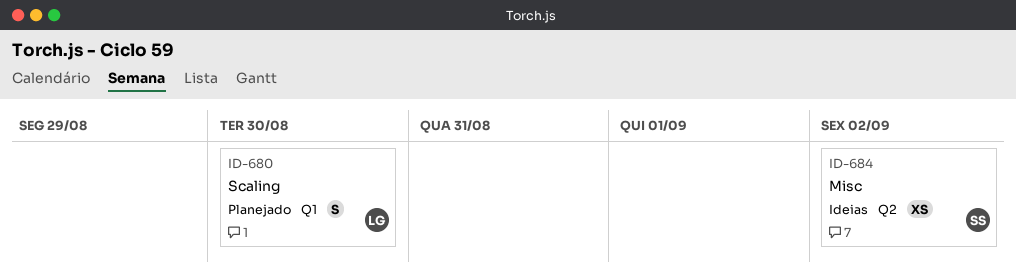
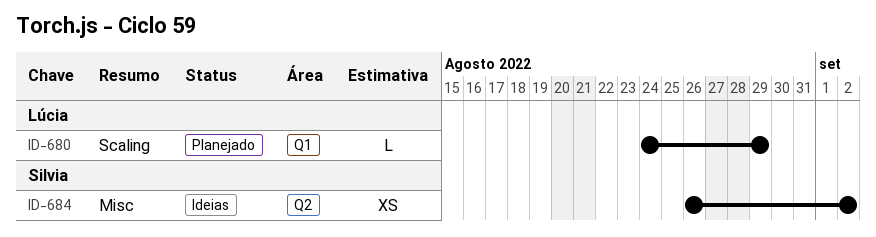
ID-680, estimate: S -> L
ID-680, due: Aug 30 -> Aug 29

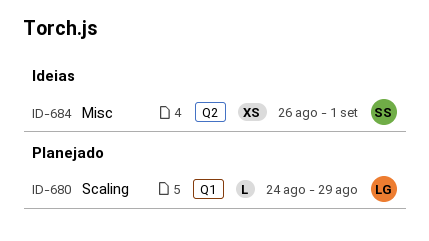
ID-684, due: Sep 2 -> Sep 1

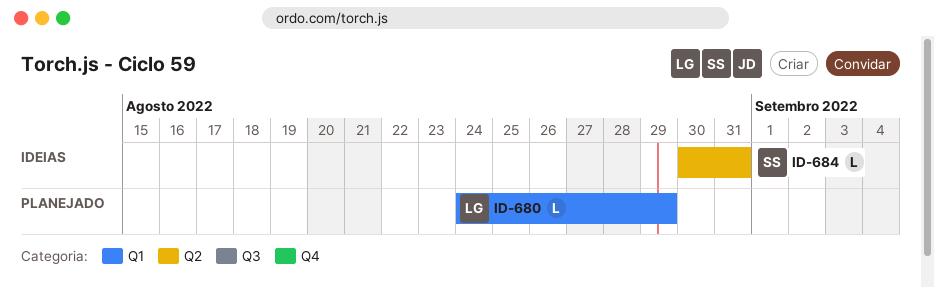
ID-684, estimate: XS -> L
ID-684, start: Aug 26 -> Aug 30
ID-684, due: Sep 1 -> Aug 31

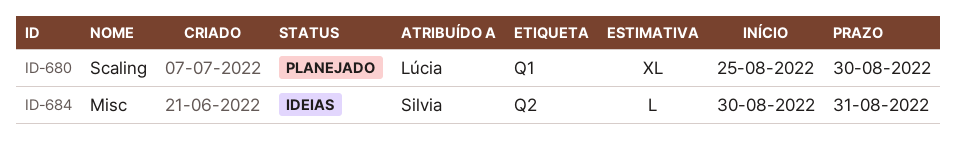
ID-680, estimate: L -> XL
ID-680, start: Aug 24 -> Aug 25
ID-680, due: Aug 29 -> Aug 30

